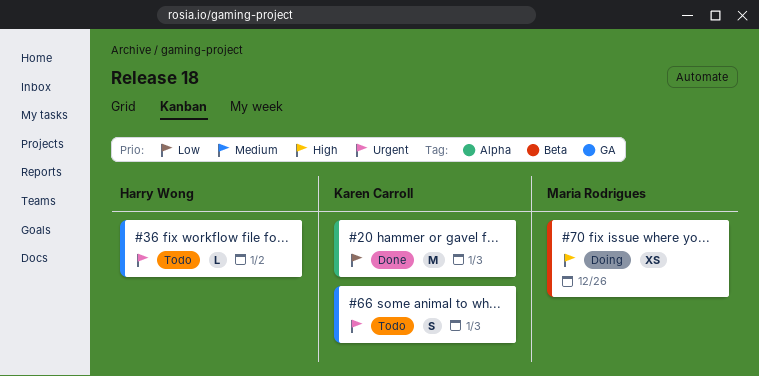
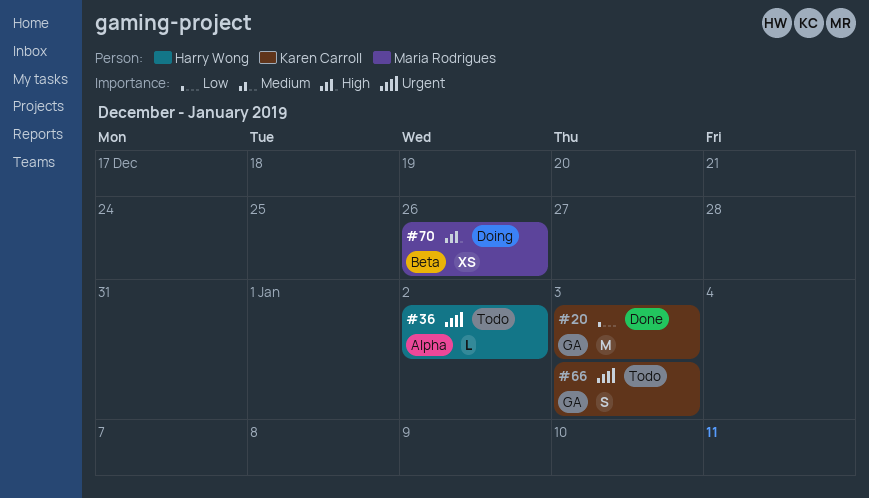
#20, label: Alpha -> GA
#36, label: GA -> Alpha

